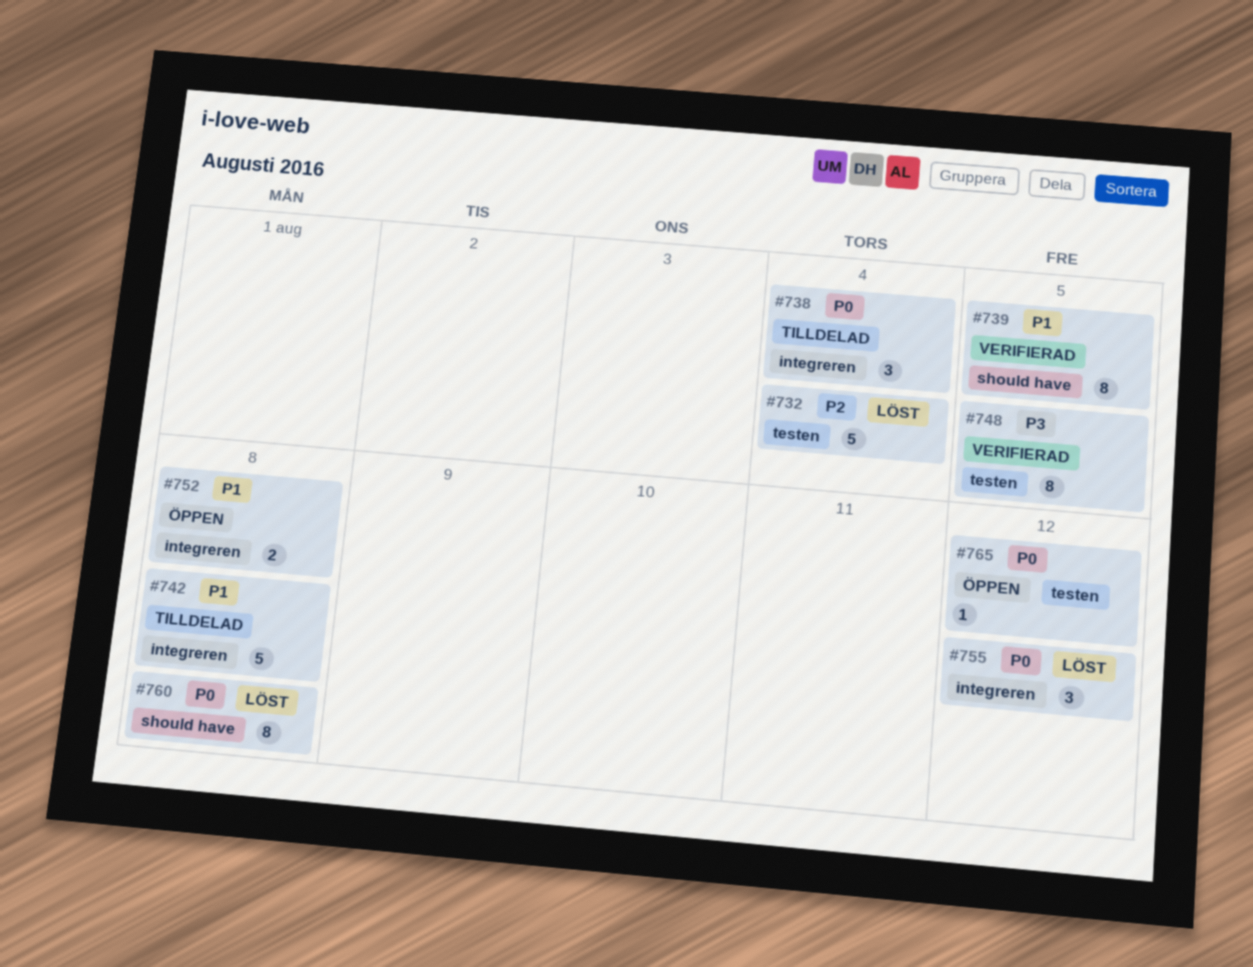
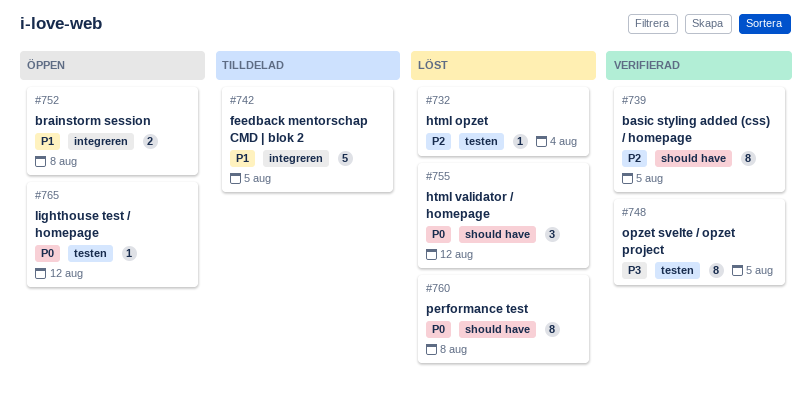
#732, estimate: 5 -> 1
#738: present -> none
#739, priority: P1 -> P2
#742, due: Aug 8 -> Aug 5
#755, label: integreren -> should have

